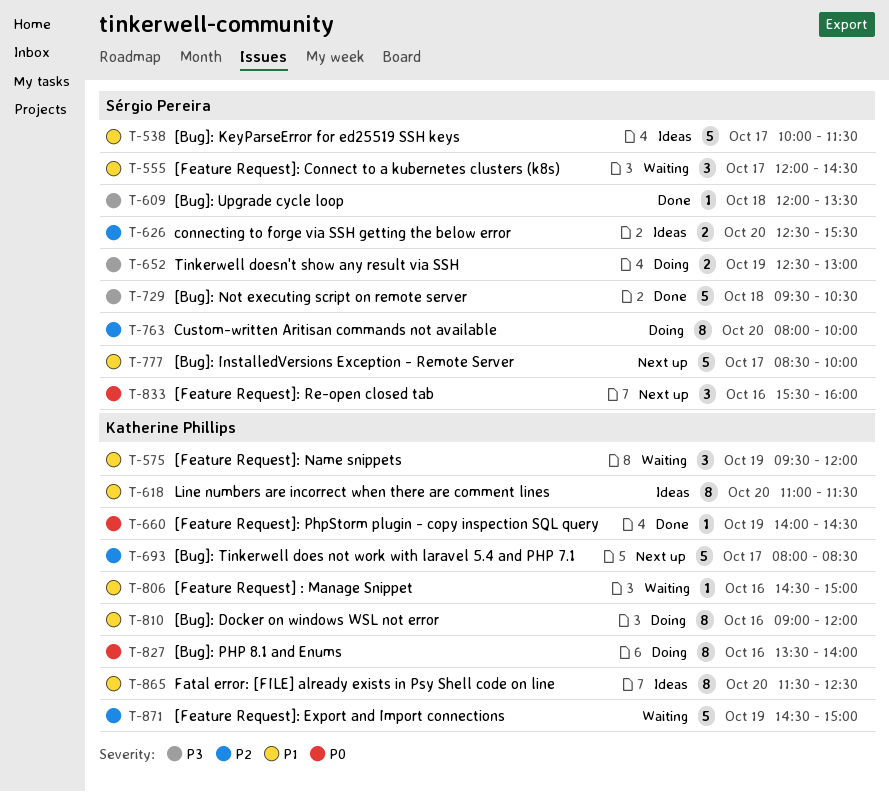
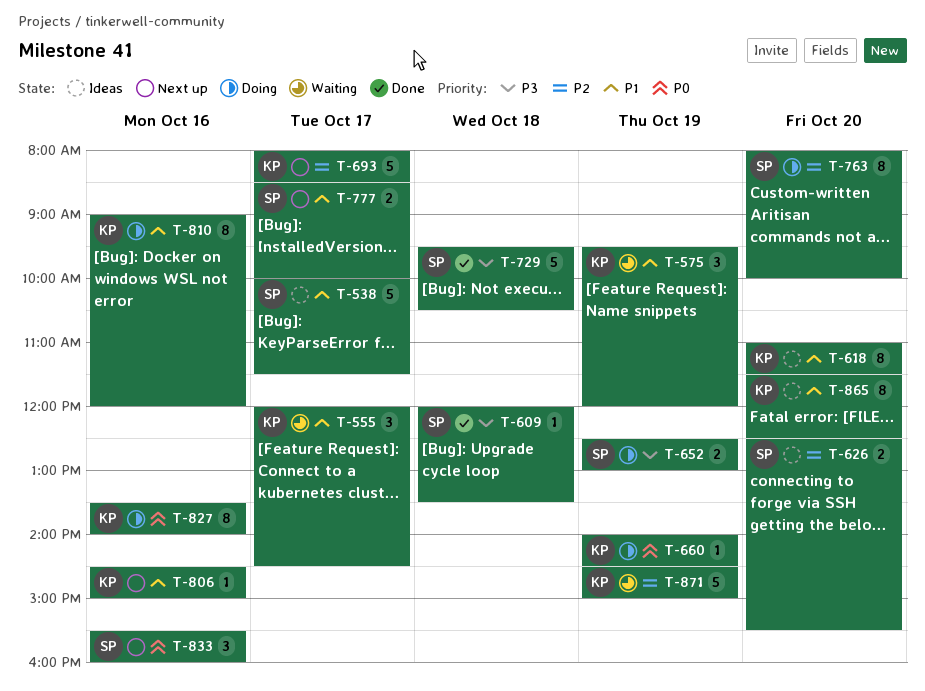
T-555, owner: Sérgio Pereira -> Katherine Phillips
T-660, status: Done -> Doing
T-777, estimate: 5 -> 2
T-806, status: Waiting -> Next up

